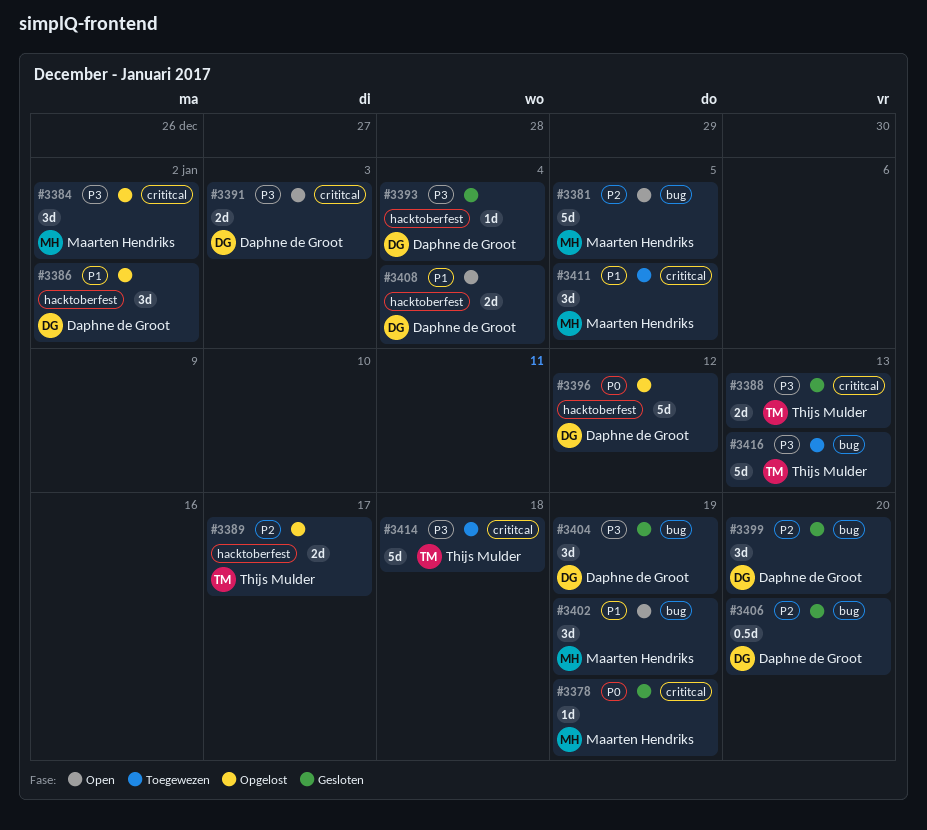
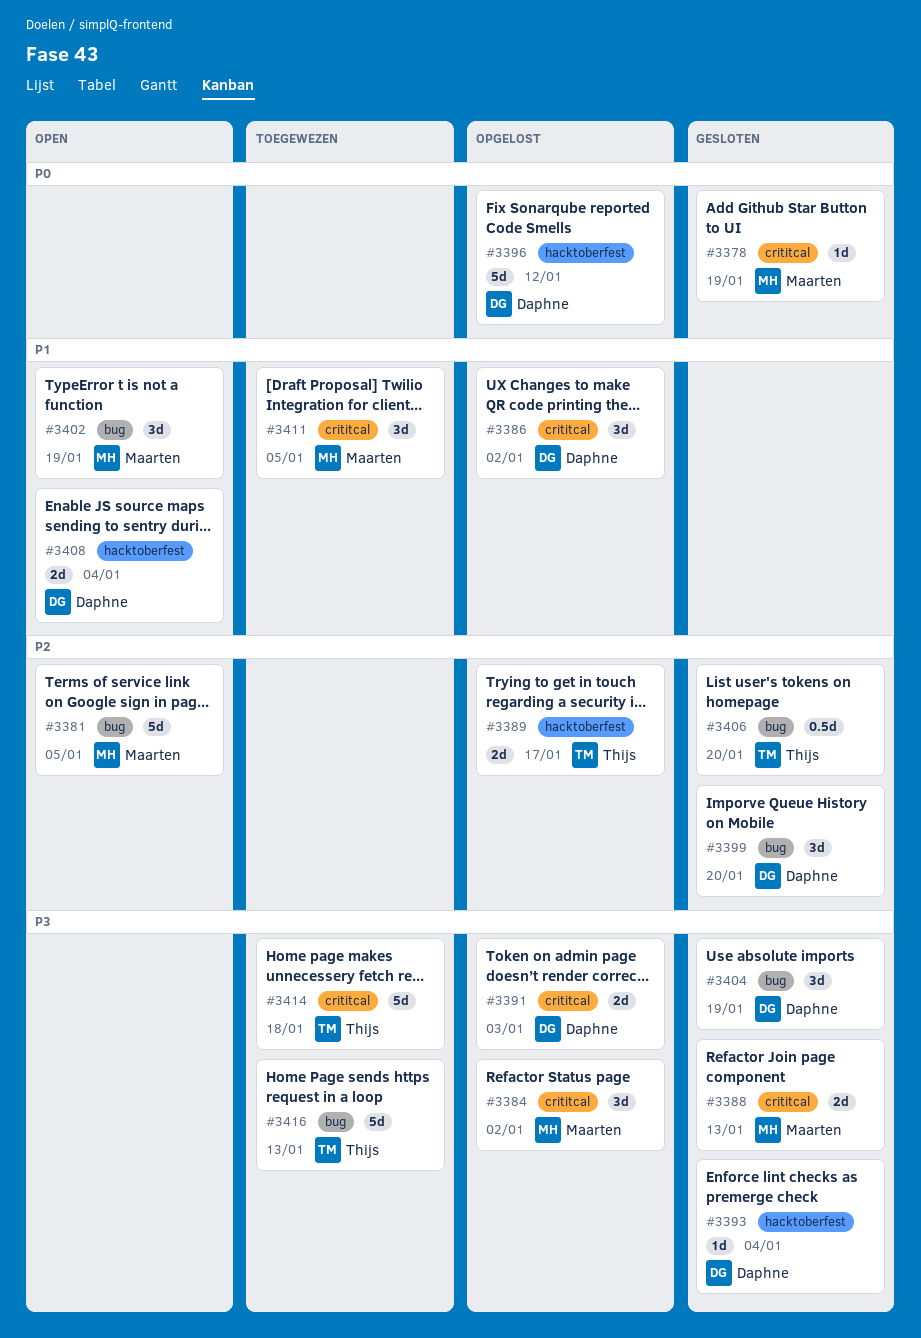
#3386, label: hacktoberfest -> crititcal
#3388, owner: Thijs Mulder -> Maarten Hendriks
#3391, status: Open -> Opgelost
#3406, owner: Daphne de Groot -> Thijs Mulder

